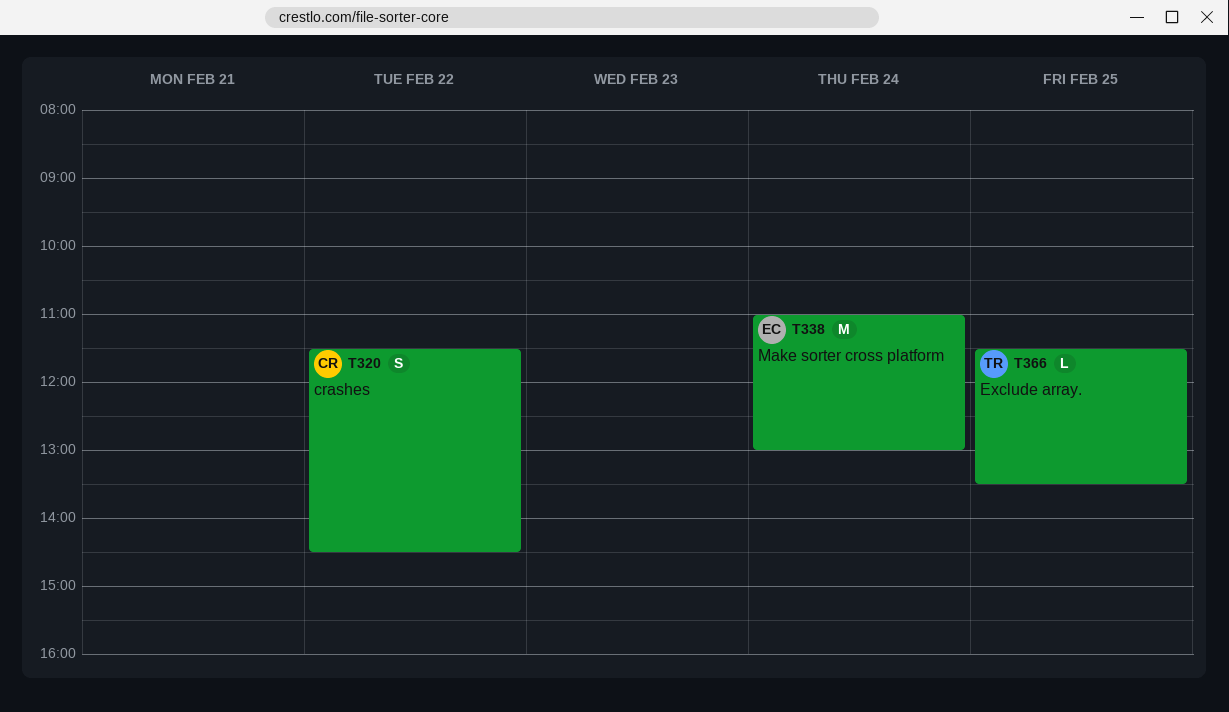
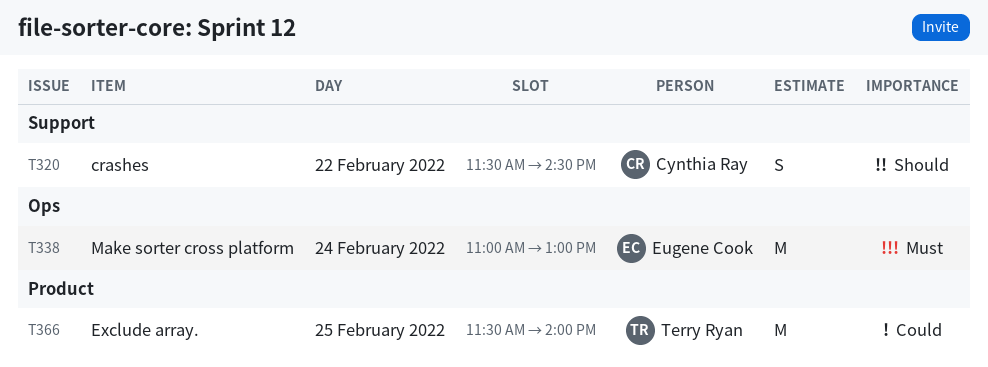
T366, estimate: L -> M
T366, ends: 13:30 -> 14:00

